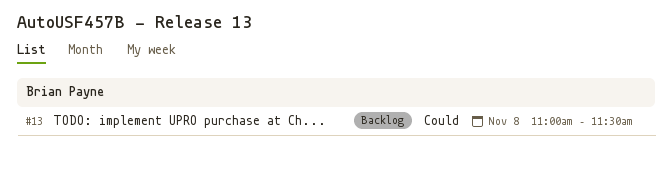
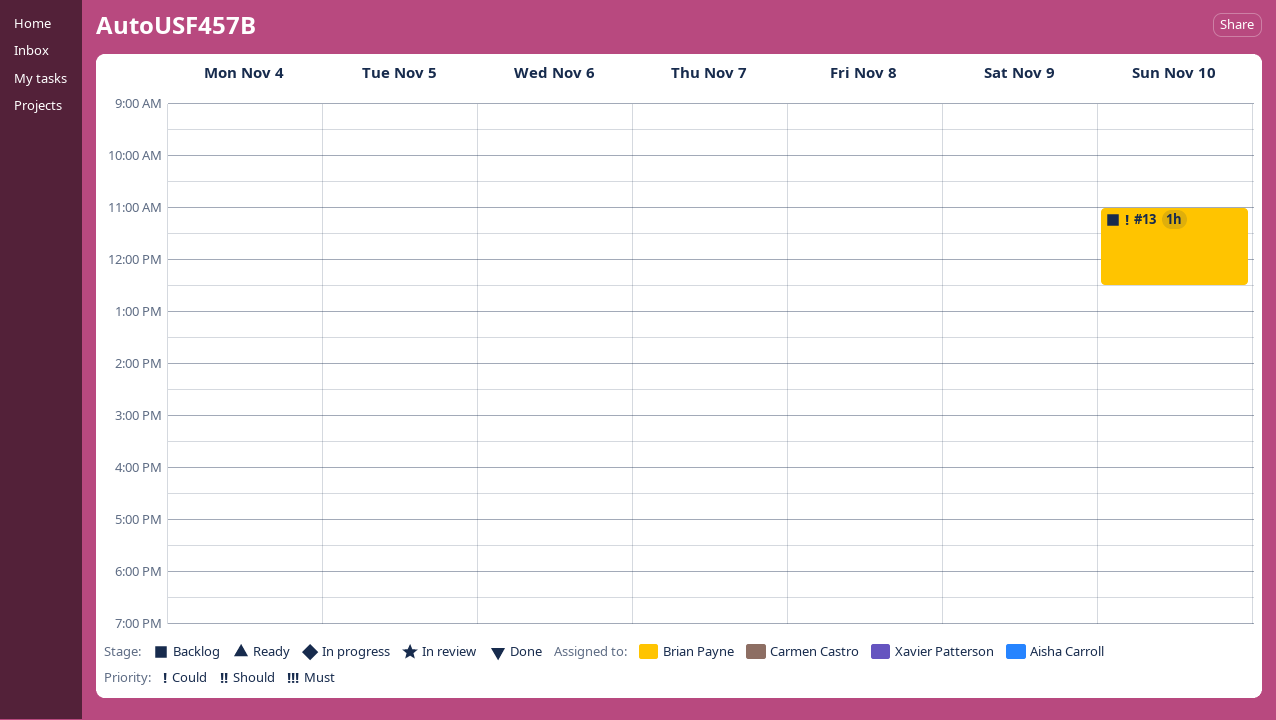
#13, day: Nov 8 -> Nov 10
#13, ends: 11:30 -> 12:30

